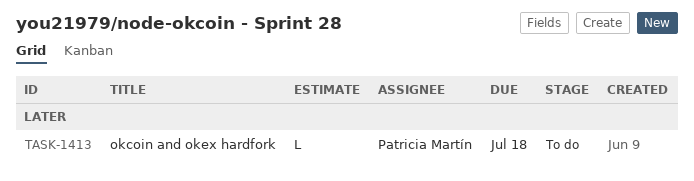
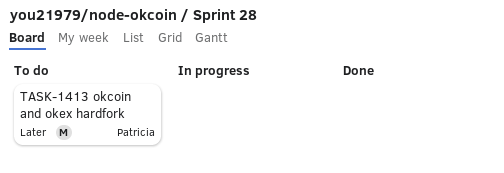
TASK-1413, estimate: L -> M

